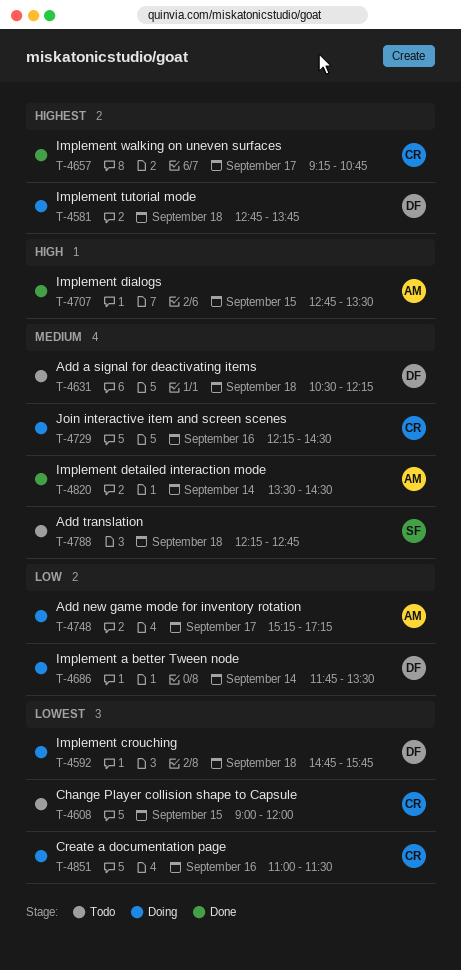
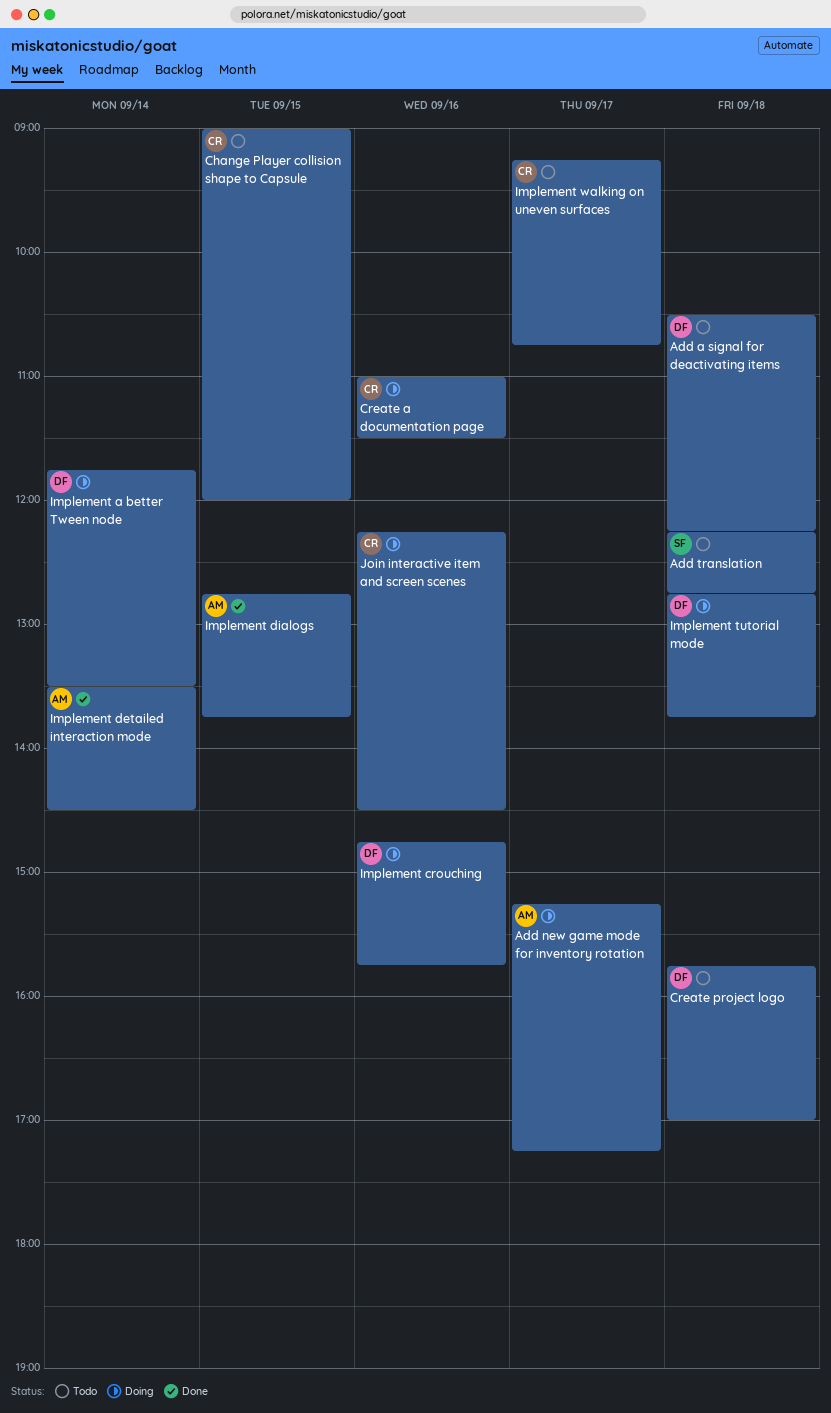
Create project logo: none -> present
Implement crouching, day: Sep 18 -> Sep 16
Implement dialogs, ends: 13:30 -> 13:45
Implement walking on uneven surfaces, status: Done -> Todo

